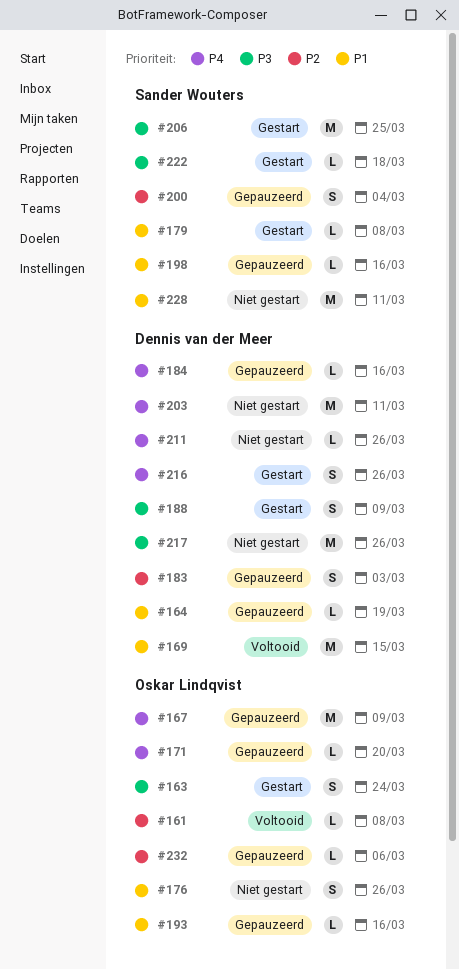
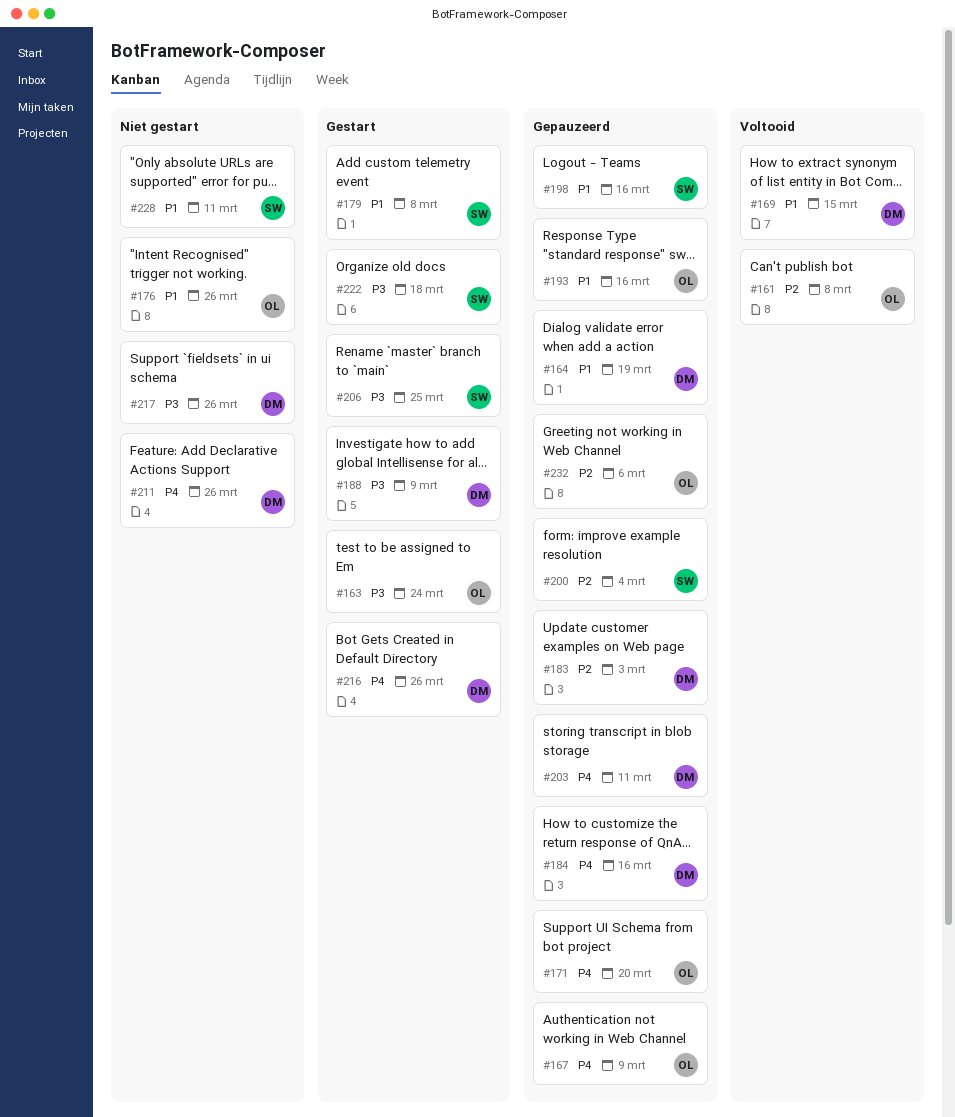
#203, status: Niet gestart -> Gepauzeerd

